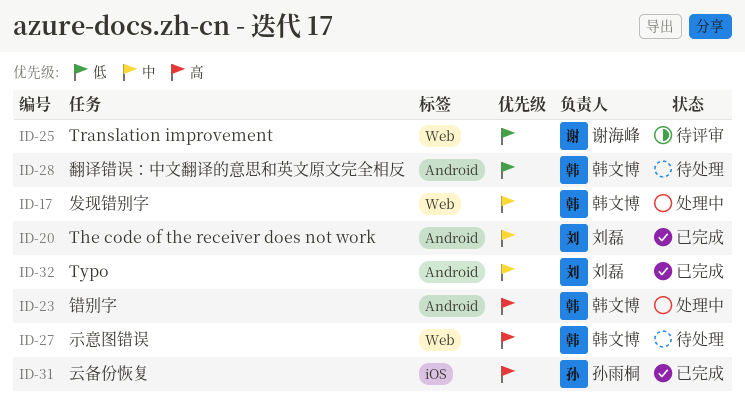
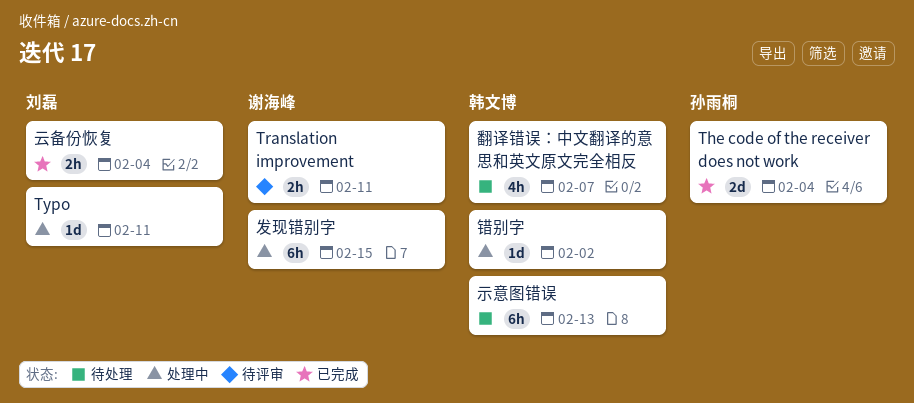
The code of the receiver does not work, owner: 刘磊 -> 孙雨桐
Typo, status: 已完成 -> 处理中
云备份恢复, owner: 孙雨桐 -> 刘磊
发现错别字, owner: 韩文博 -> 谢海峰

